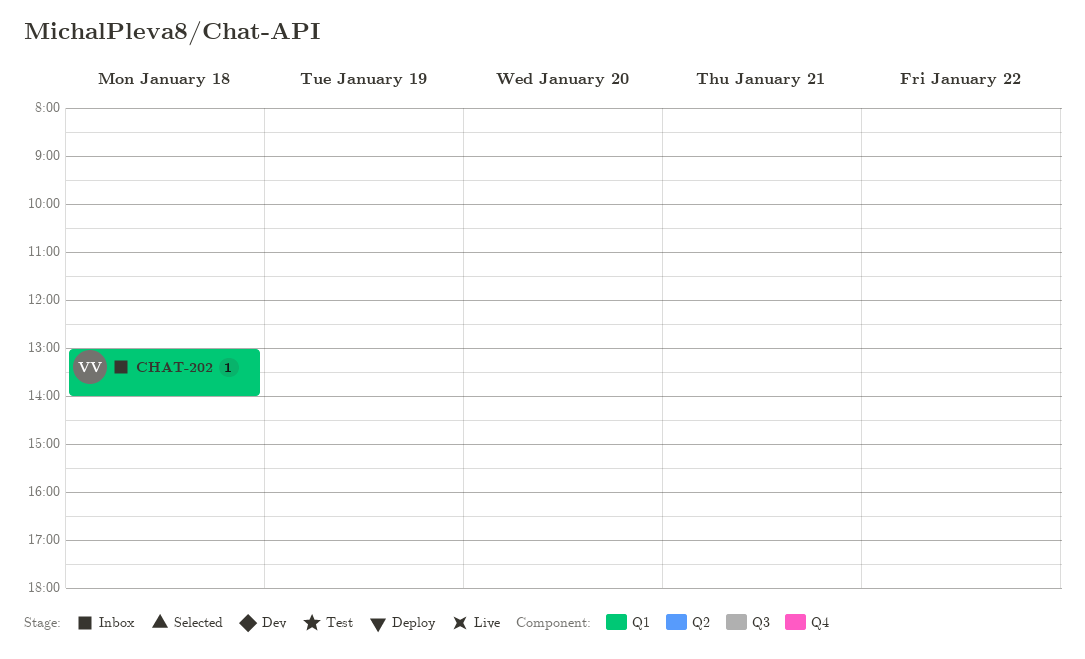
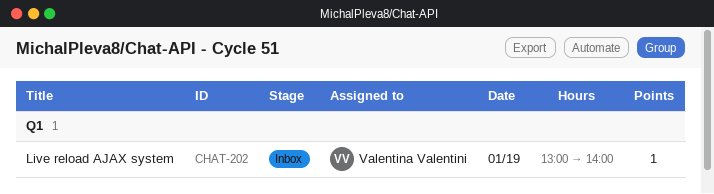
CHAT-202, day: Jan 18 -> Jan 19

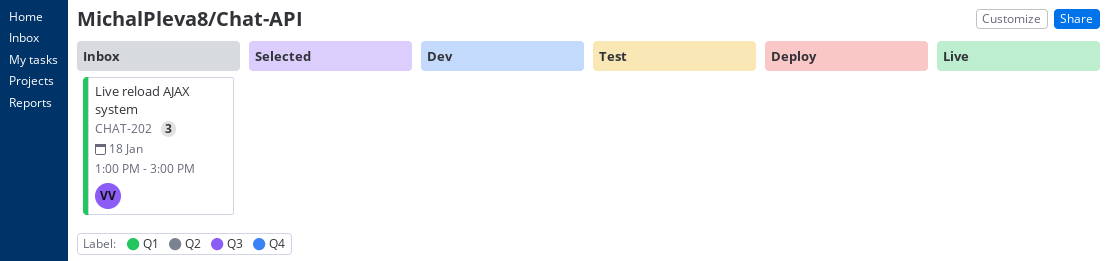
CHAT-202, estimate: 1 -> 3
CHAT-202, day: Jan 19 -> Jan 18
CHAT-202, ends: 14:00 -> 15:00

